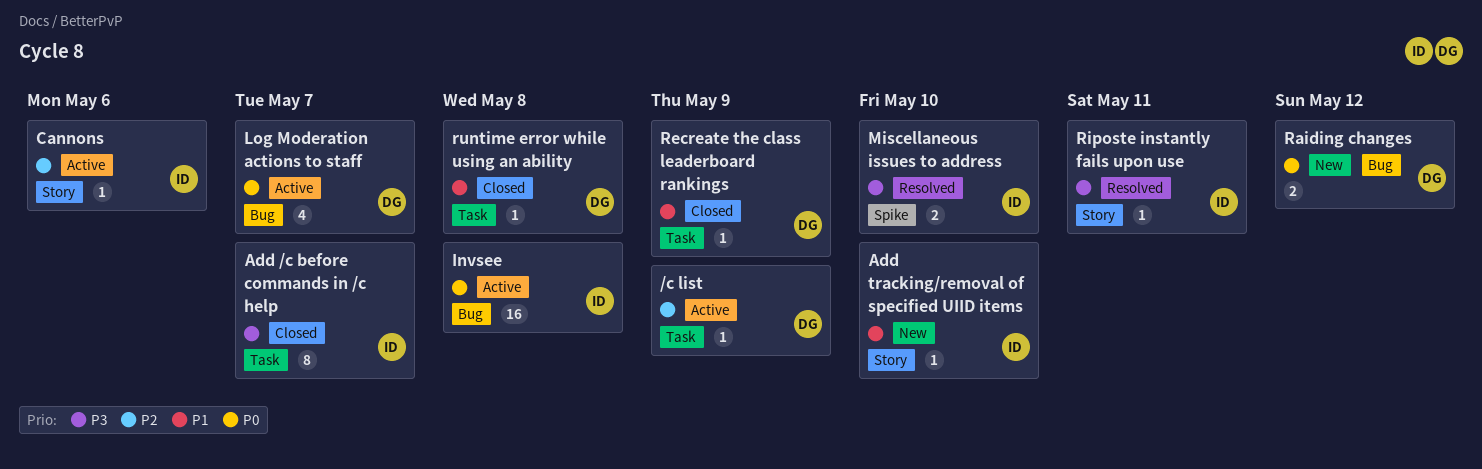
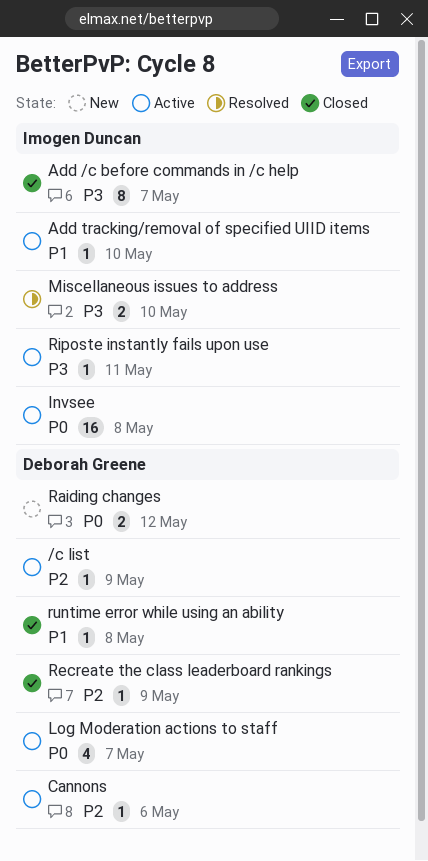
Add tracking/removal of specified UIID items, status: New -> Active
Cannons, owner: Imogen Duncan -> Deborah Greene
Recreate the class leaderboard rankings, priority: P1 -> P2
Riposte instantly fails upon use, status: Resolved -> Active

